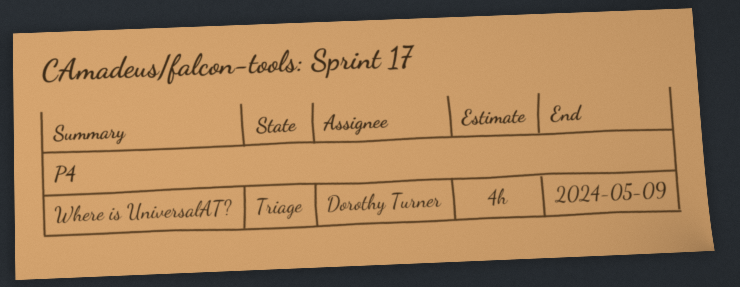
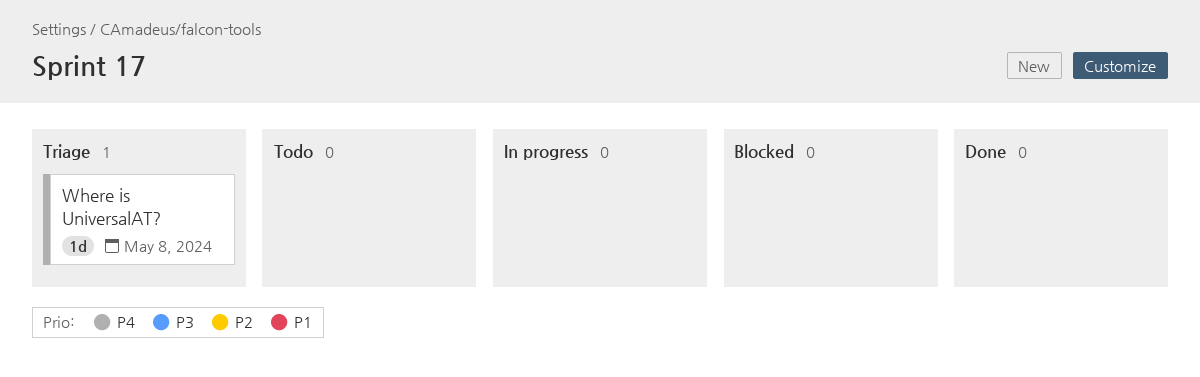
Where is UniversalAT?, estimate: 4h -> 1d
Where is UniversalAT?, due: May 9 -> May 8

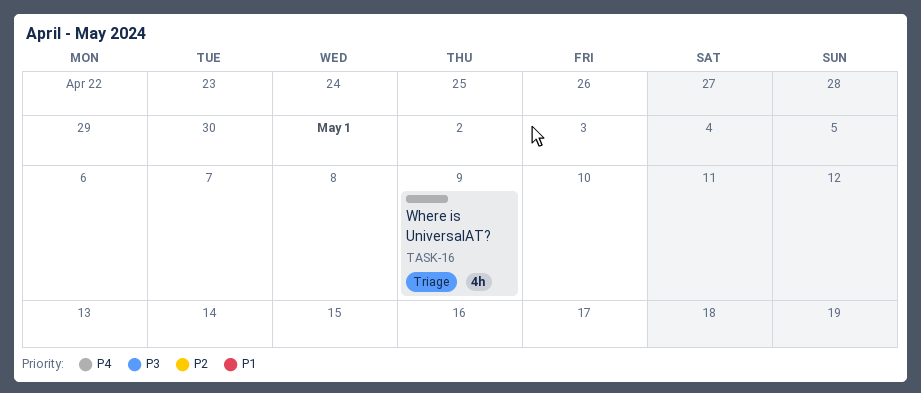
Where is UniversalAT?, estimate: 1d -> 4h
Where is UniversalAT?, due: May 8 -> May 9

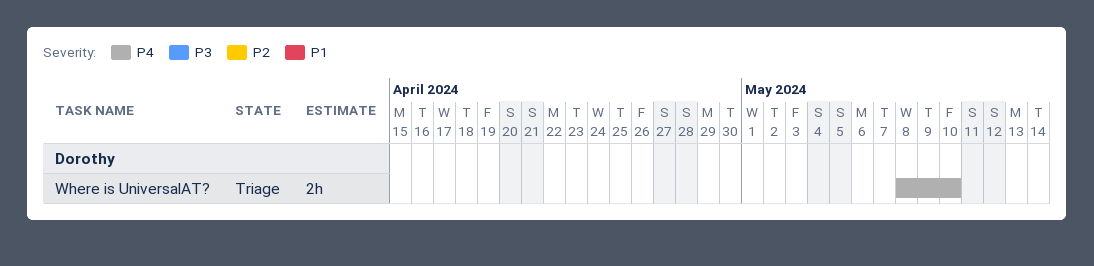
Where is UniversalAT?, estimate: 4h -> 2h
Where is UniversalAT?, due: May 9 -> May 10

